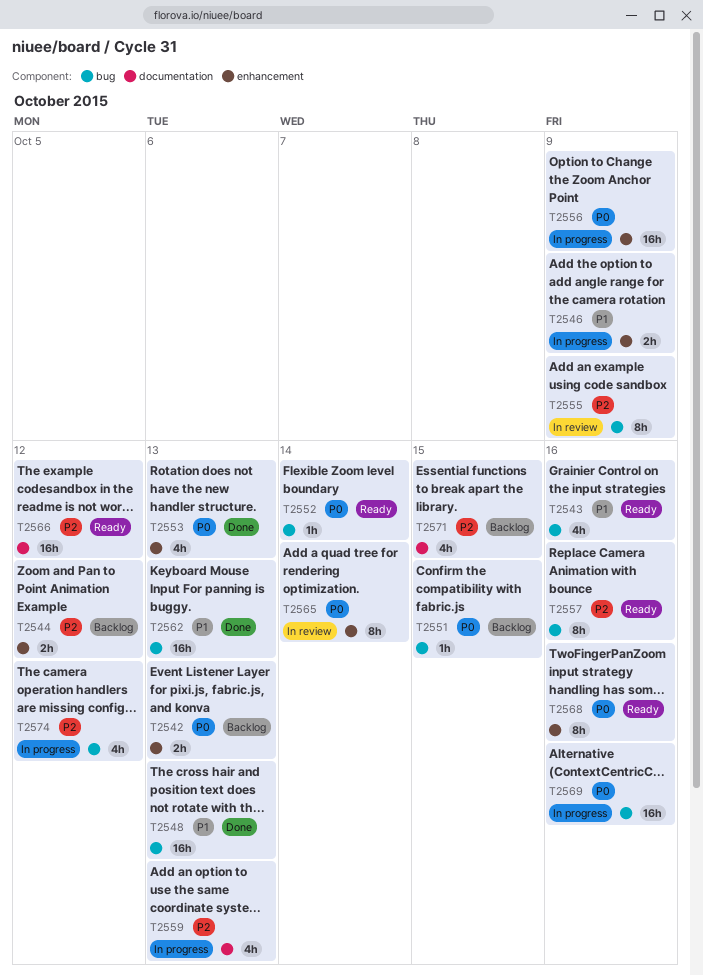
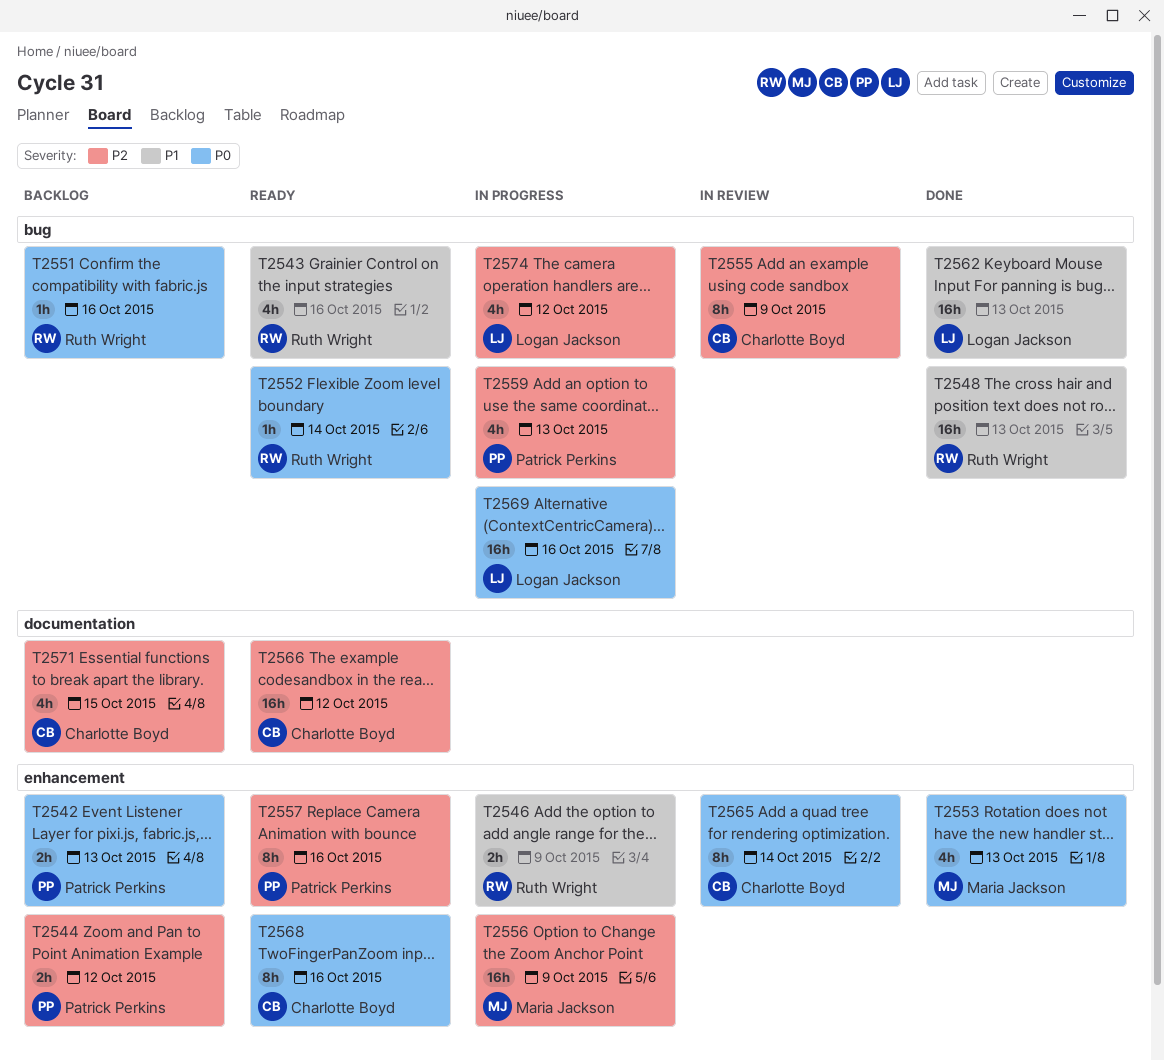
T2551, due: Oct 15 -> Oct 16
T2556, priority: P0 -> P2
T2557, label: bug -> enhancement
T2559, label: documentation -> bug

